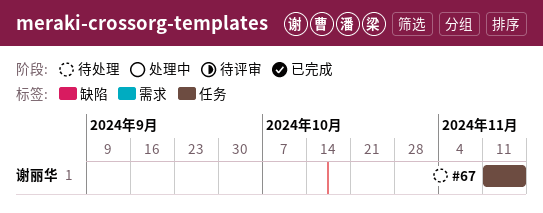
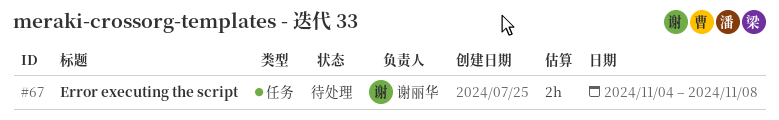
#67, start: Nov 11 -> Nov 4
#67, due: Nov 15 -> Nov 8

